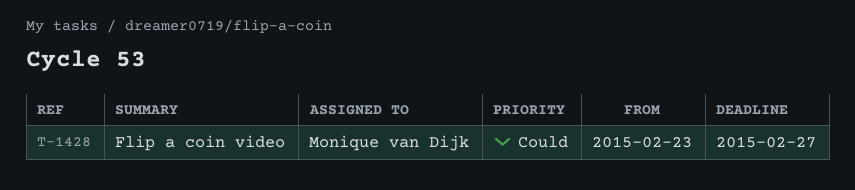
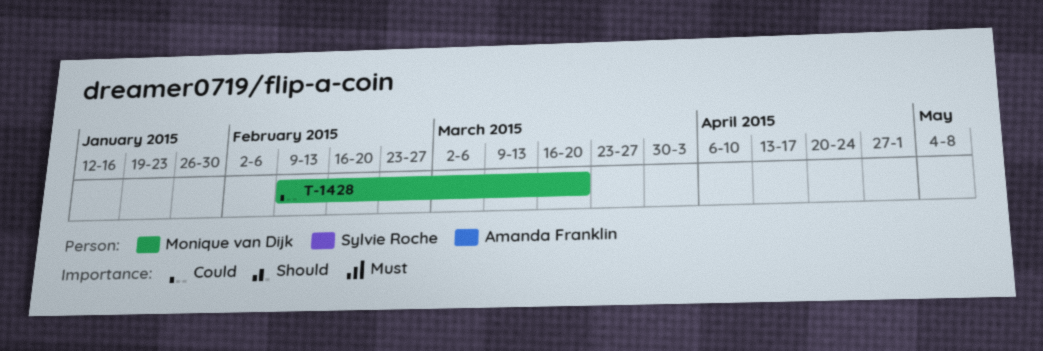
T-1428, start: Feb 23 -> Feb 9
T-1428, due: Feb 27 -> Mar 20

